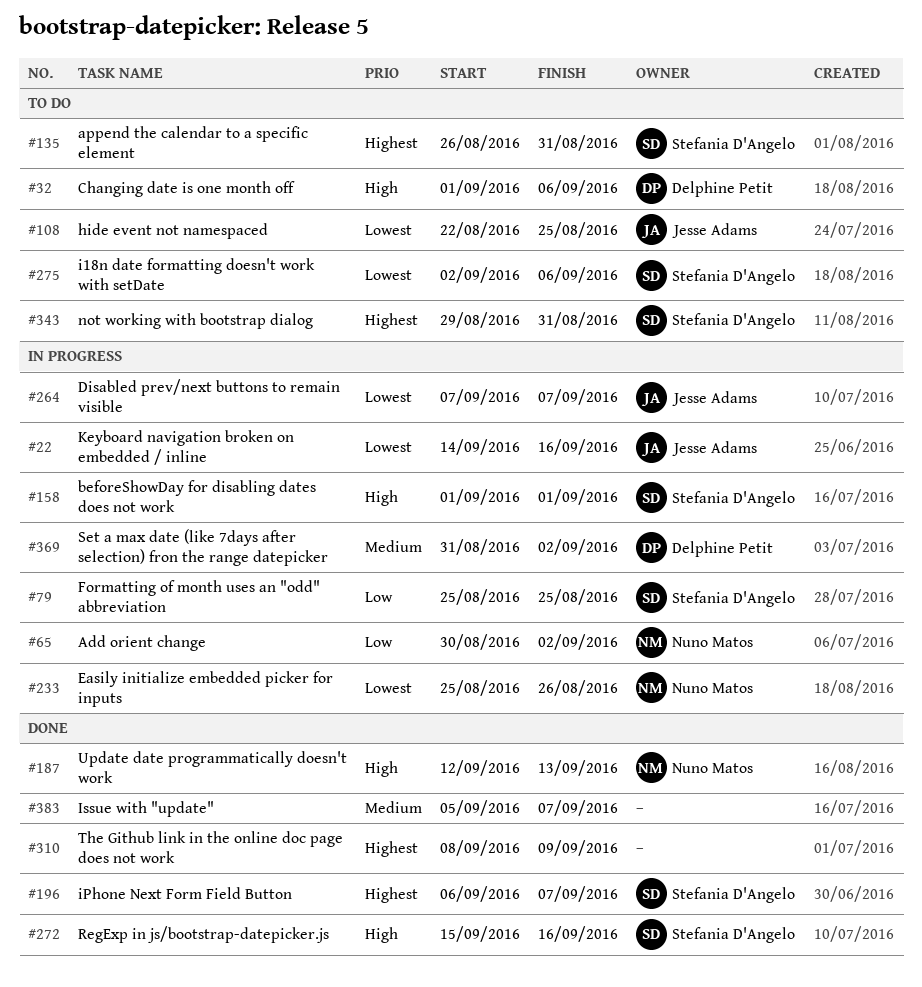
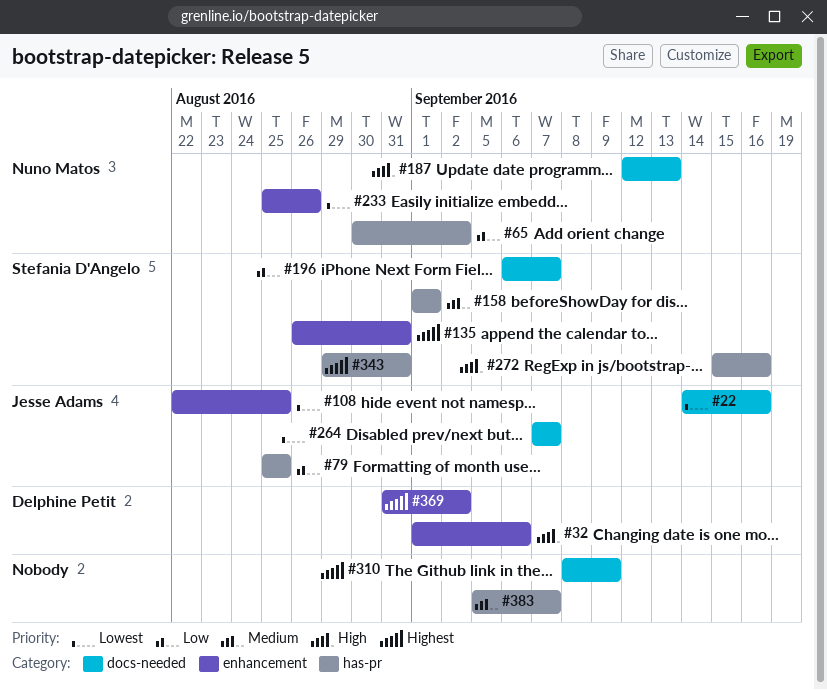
#79, owner: Stefania D'Angelo -> Jesse Adams
#158, priority: High -> Medium
#196, priority: Highest -> Low
#275: present -> none
#369, priority: Medium -> Highest

